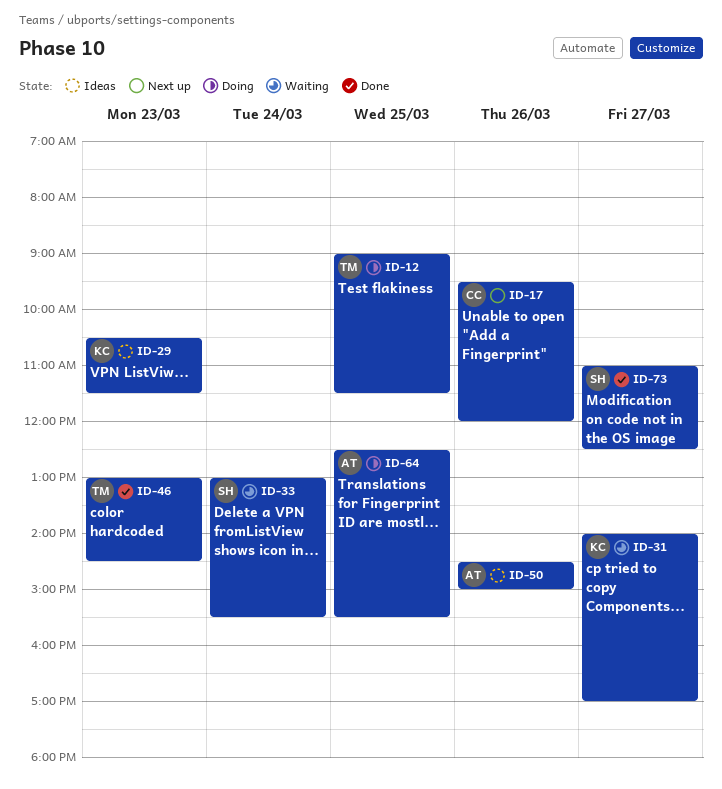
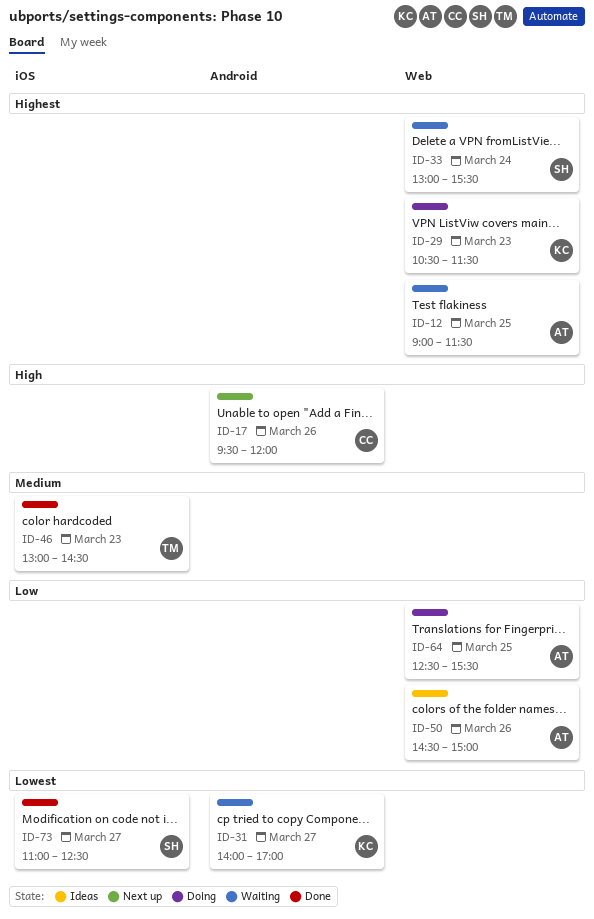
ID-12, status: Doing -> Waiting
ID-12, owner: TM -> AT
ID-29, status: Ideas -> Doing

